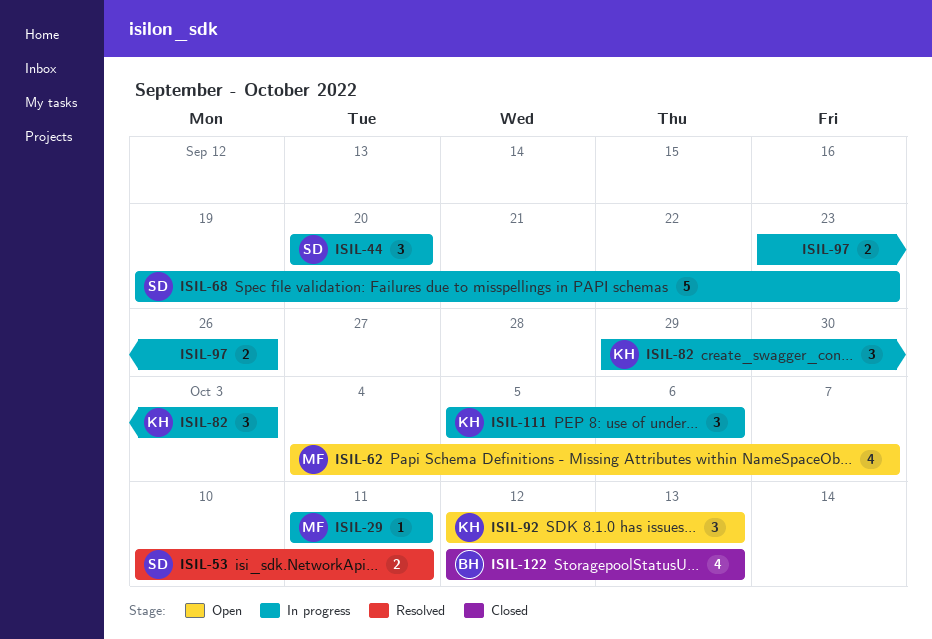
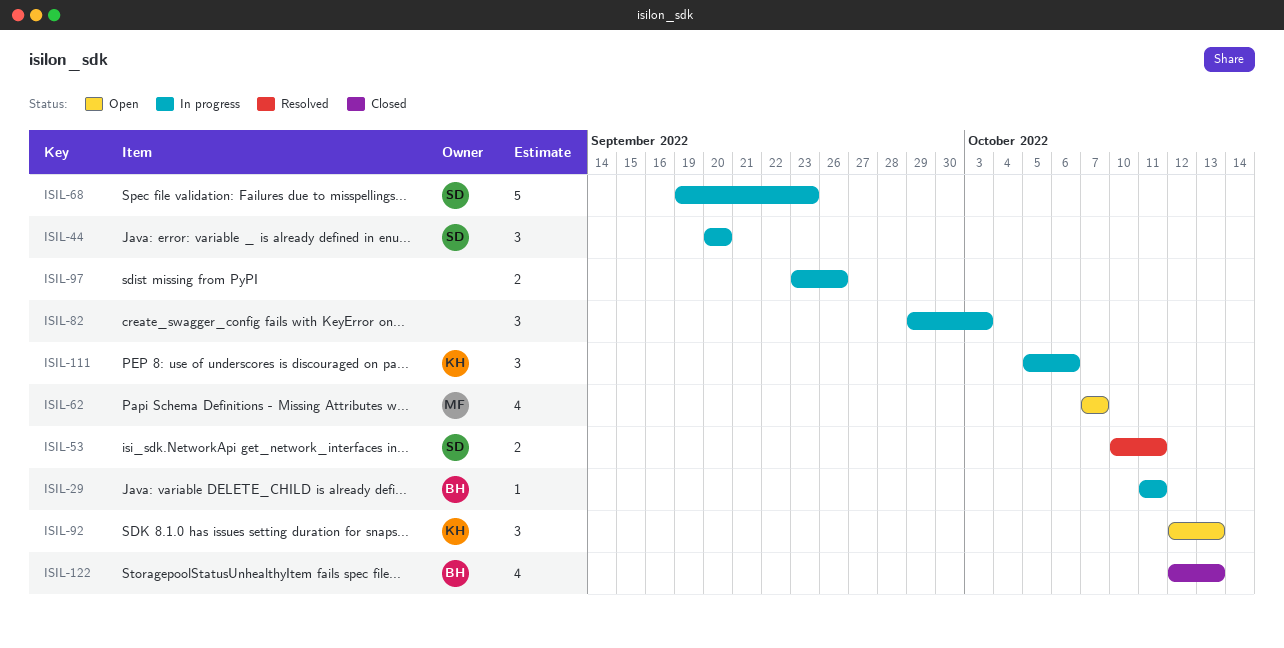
ISIL-29, owner: MF -> BH
ISIL-62, start: Oct 4 -> Oct 7
ISIL-82, owner: KH -> none

